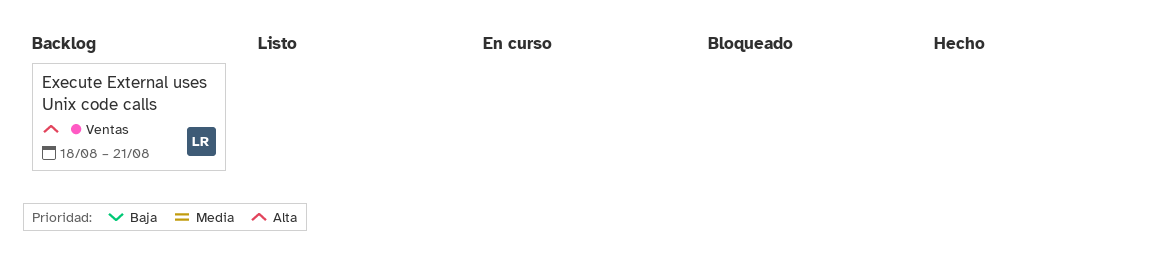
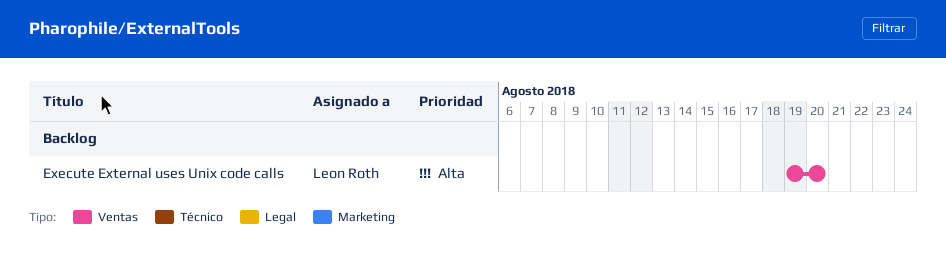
Execute External uses Unix code calls, start: Aug 18 -> Aug 19
Execute External uses Unix code calls, due: Aug 21 -> Aug 20

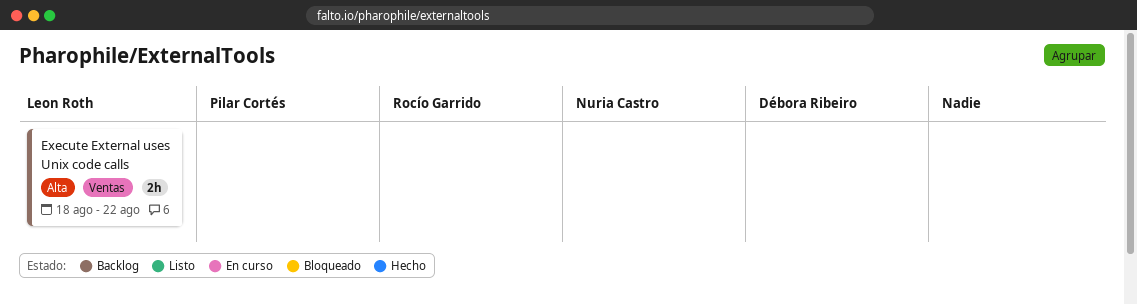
Execute External uses Unix code calls, start: Aug 19 -> Aug 18
Execute External uses Unix code calls, due: Aug 20 -> Aug 22

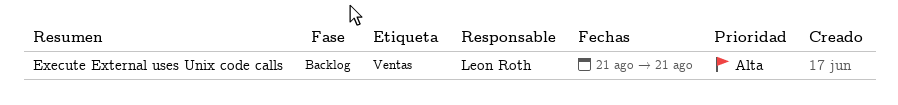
Execute External uses Unix code calls, start: Aug 18 -> Aug 21
Execute External uses Unix code calls, due: Aug 22 -> Aug 21

